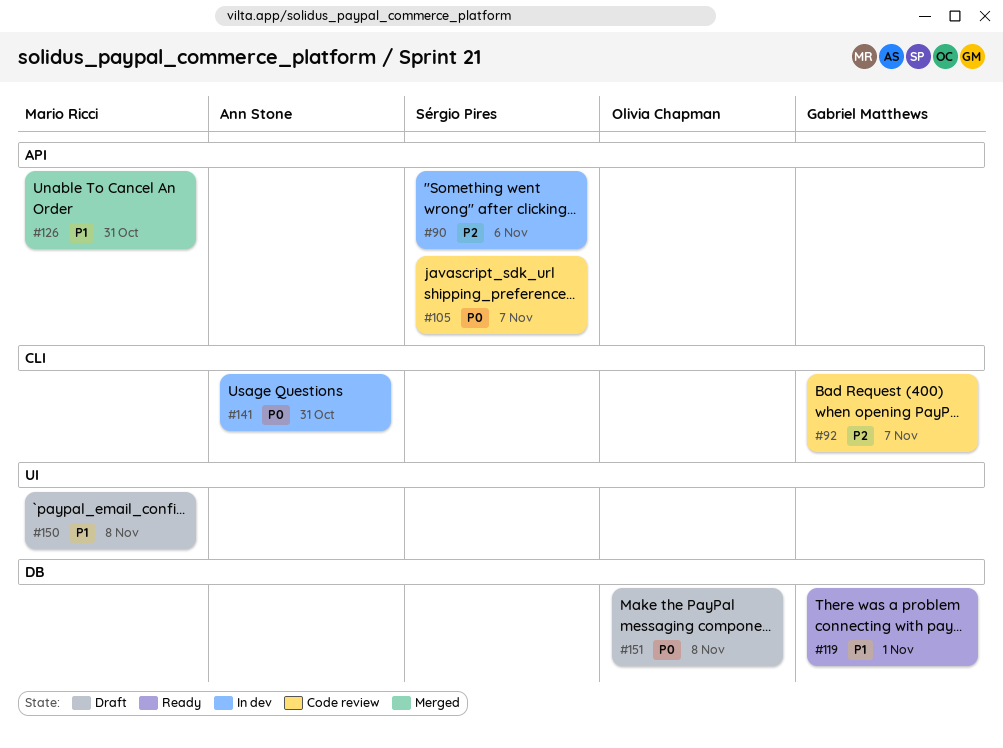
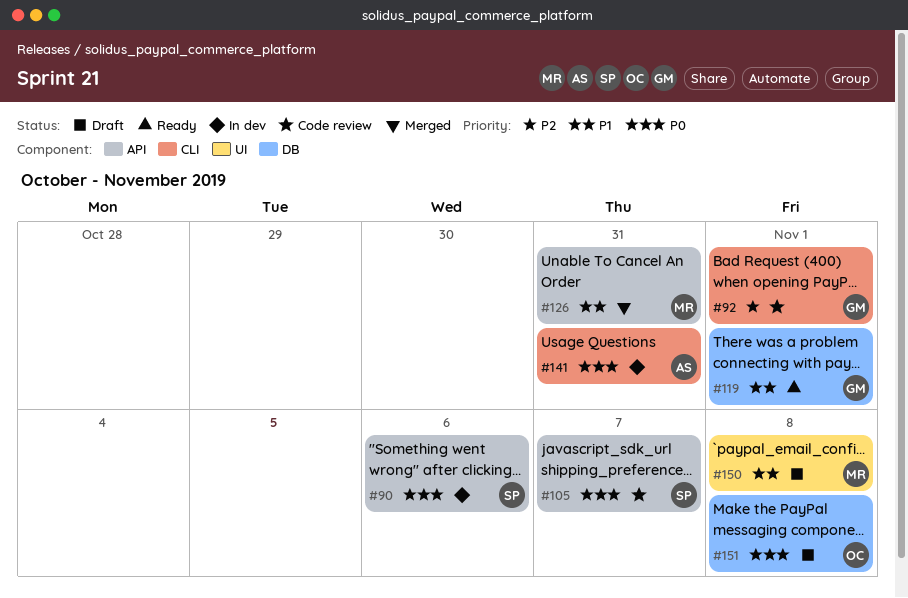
#90, priority: P2 -> P0
#92, due: Nov 7 -> Nov 1

